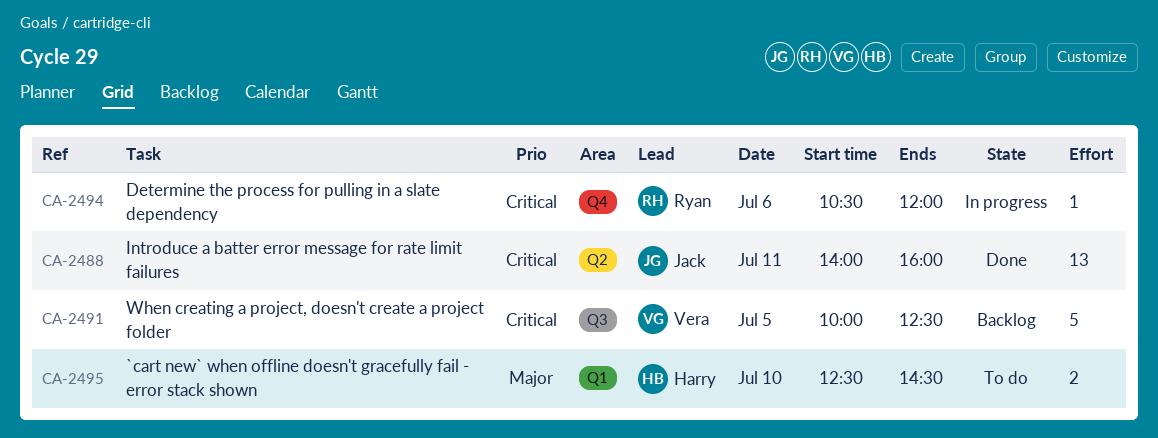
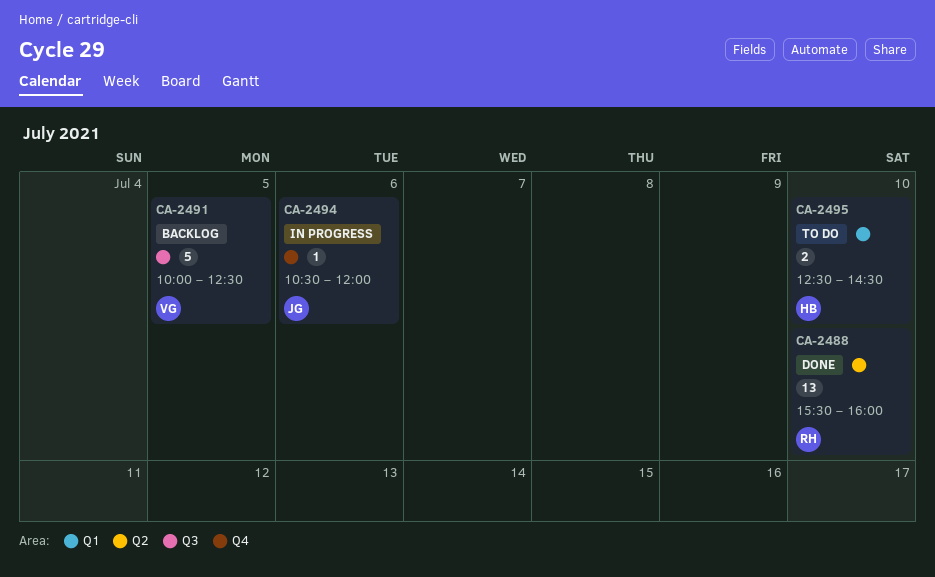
CA-2488, owner: Jack -> Ryan
CA-2488, day: Jul 11 -> Jul 10
CA-2488, begins: 14:00 -> 15:30
CA-2494, owner: Ryan -> Jack

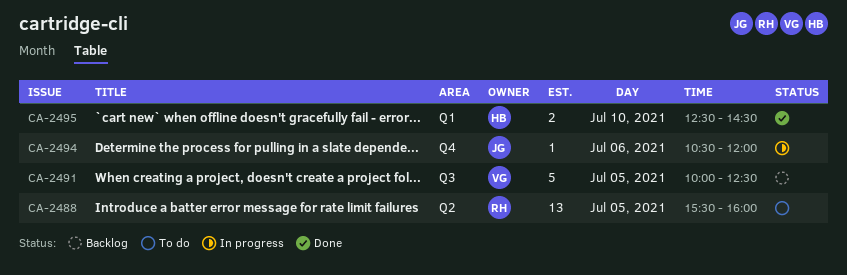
CA-2488, status: Done -> To do
CA-2488, day: Jul 10 -> Jul 5
CA-2495, status: To do -> Done

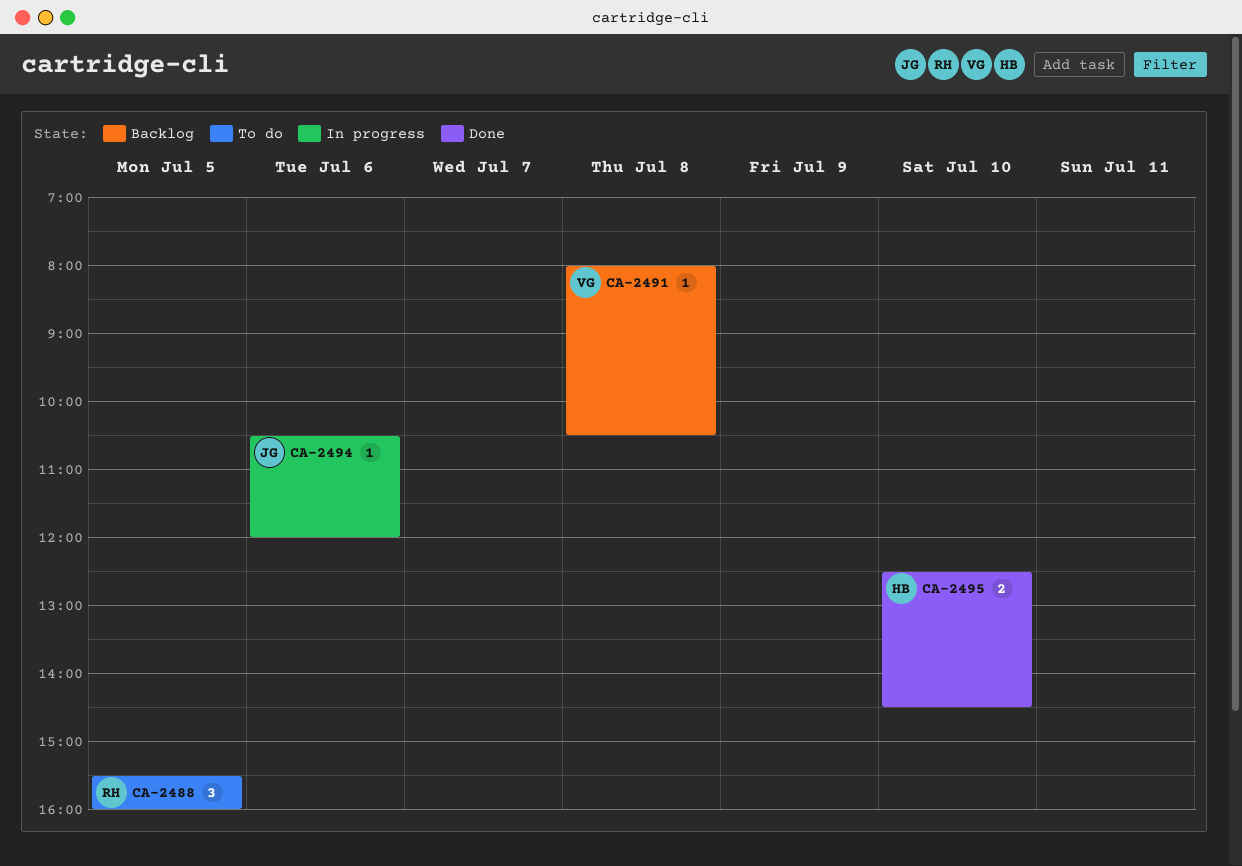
CA-2488, estimate: 13 -> 3
CA-2491, estimate: 5 -> 1
CA-2491, day: Jul 5 -> Jul 8
CA-2491, begins: 10:00 -> 08:00
CA-2491, ends: 12:30 -> 10:30

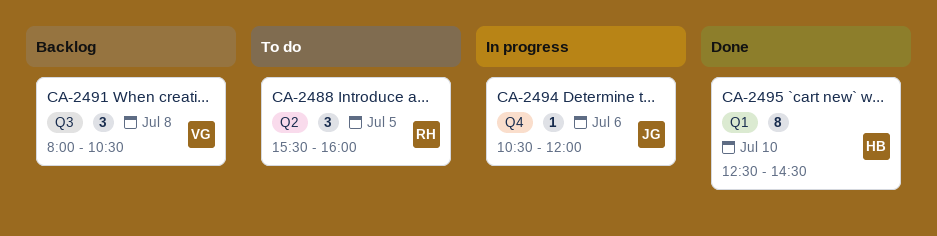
CA-2491, estimate: 1 -> 3
CA-2495, estimate: 2 -> 8

